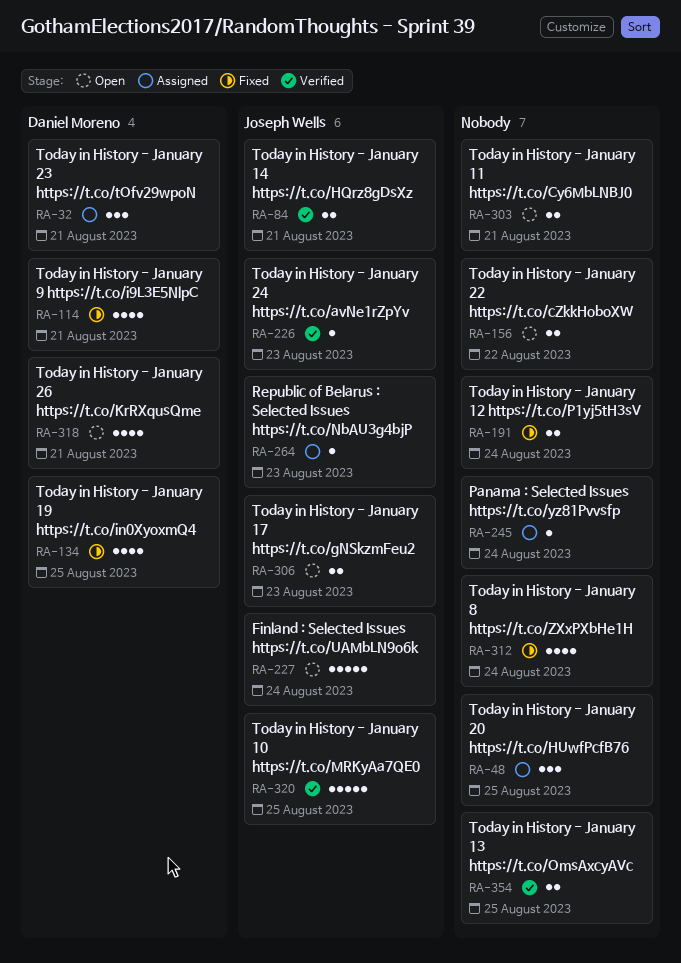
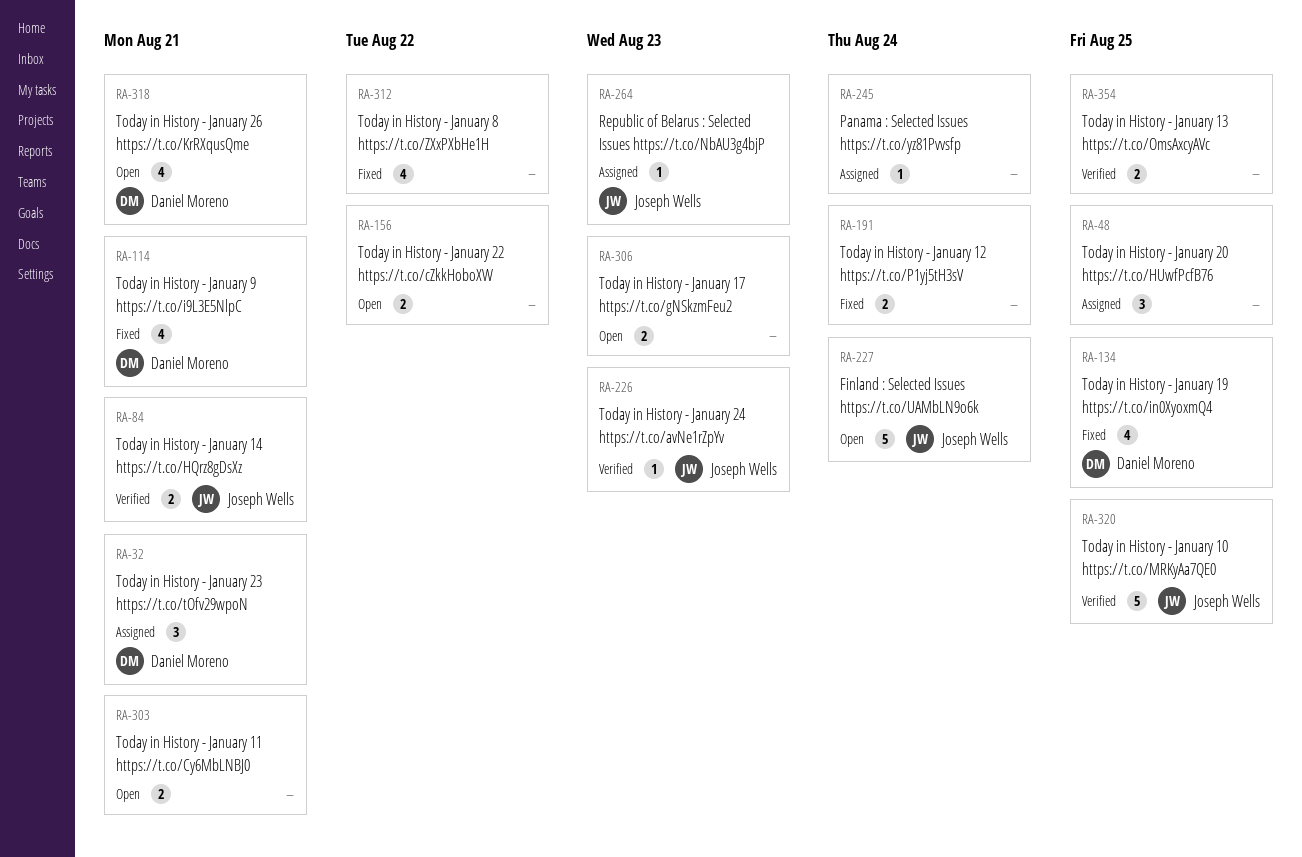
RA-306, owner: Joseph Wells -> none
RA-312, due: Aug 24 -> Aug 22

